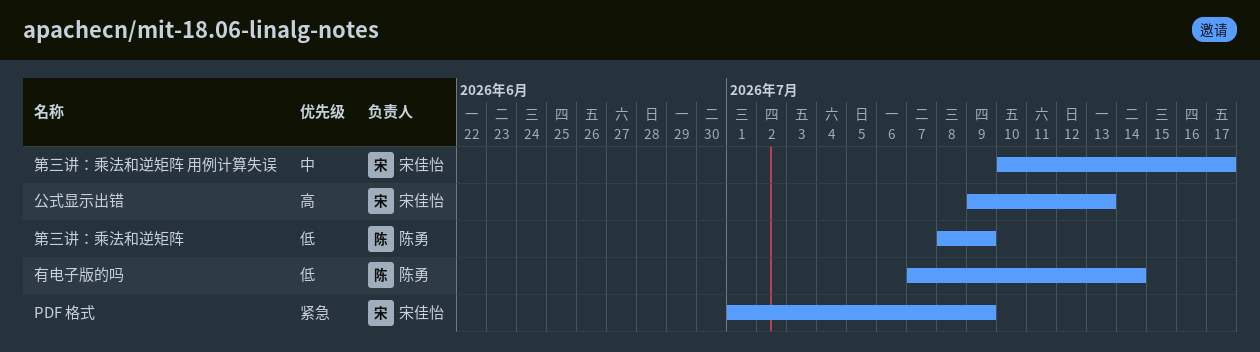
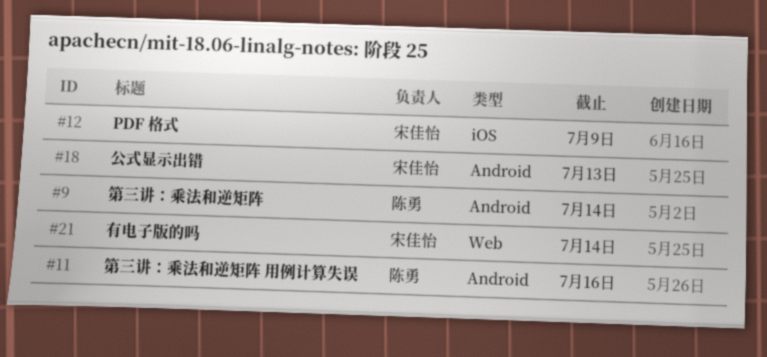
有电子版的吗, owner: 陈勇 -> 宋佳怡
第三讲：乘法和逆矩阵, due: Jul 9 -> Jul 14
第三讲：乘法和逆矩阵 用例计算失误, owner: 宋佳怡 -> 陈勇
第三讲：乘法和逆矩阵 用例计算失误, due: Jul 17 -> Jul 16

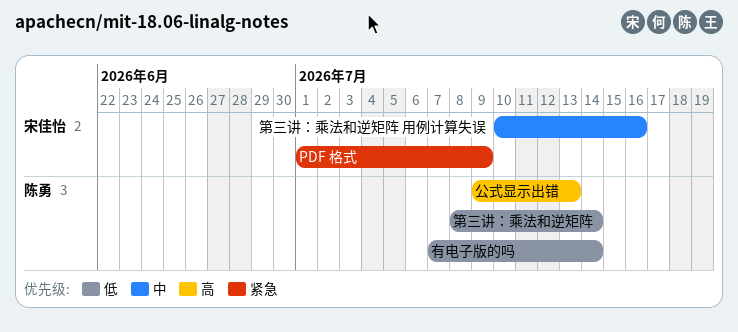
公式显示出错, owner: 宋佳怡 -> 陈勇
有电子版的吗, owner: 宋佳怡 -> 陈勇
第三讲：乘法和逆矩阵 用例计算失误, owner: 陈勇 -> 宋佳怡

